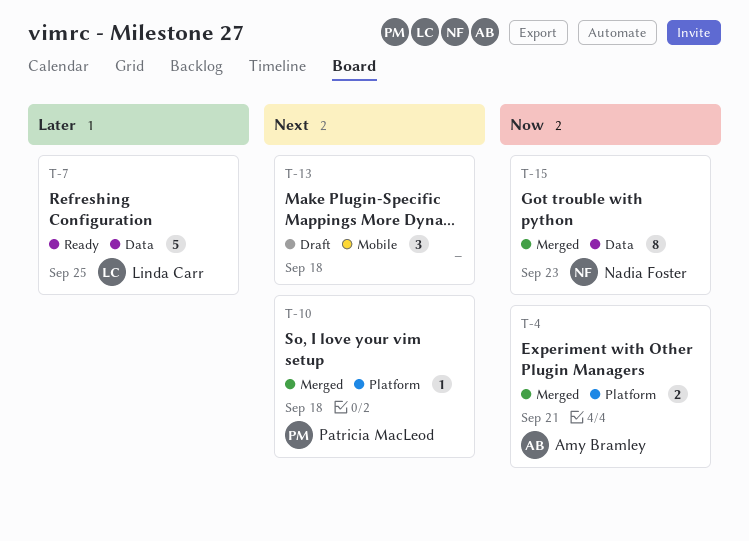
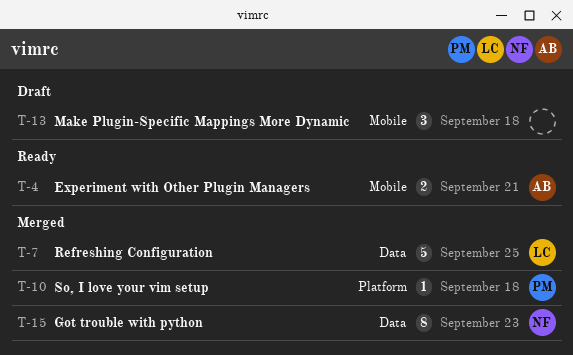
T-4, status: Merged -> Ready
T-4, label: Platform -> Mobile
T-7, status: Ready -> Merged

